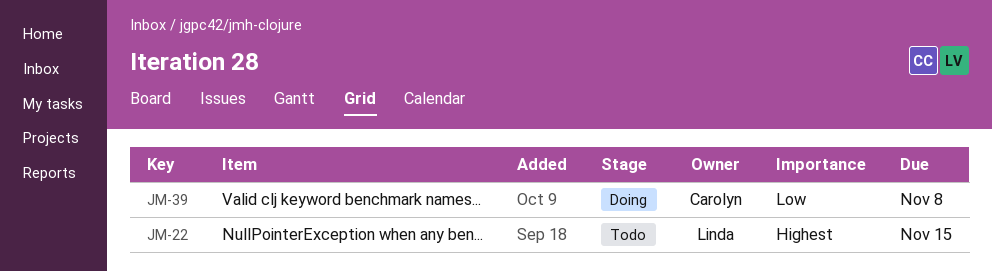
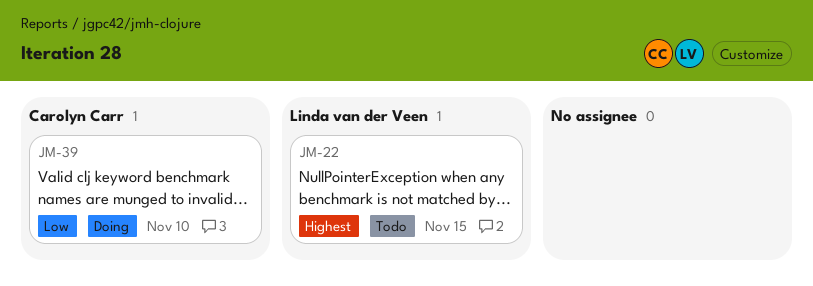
JM-39, due: Nov 8 -> Nov 10

